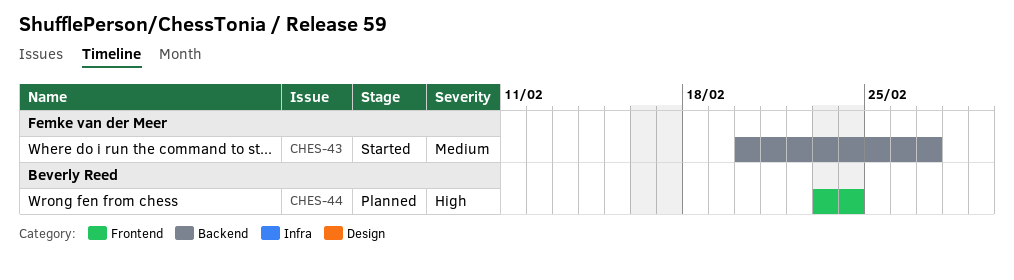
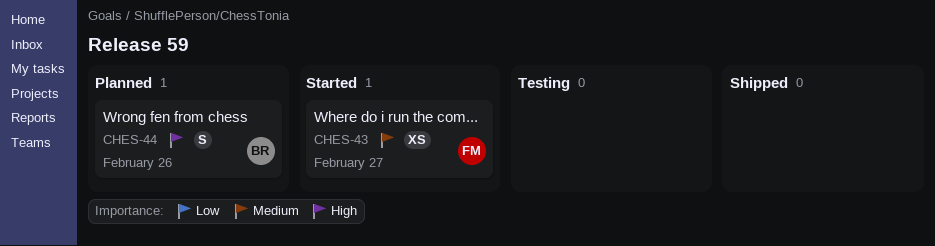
CHES-44, due: Feb 24 -> Feb 26

